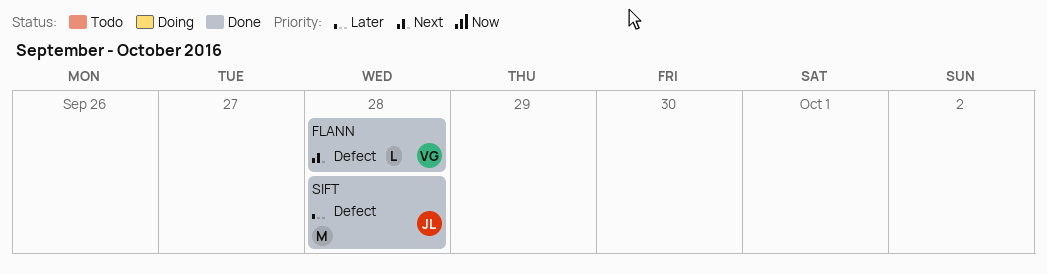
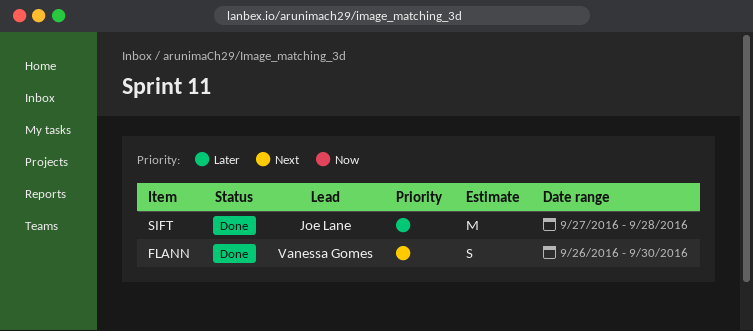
FLANN, estimate: L -> S
FLANN, due: Sep 28 -> Sep 30

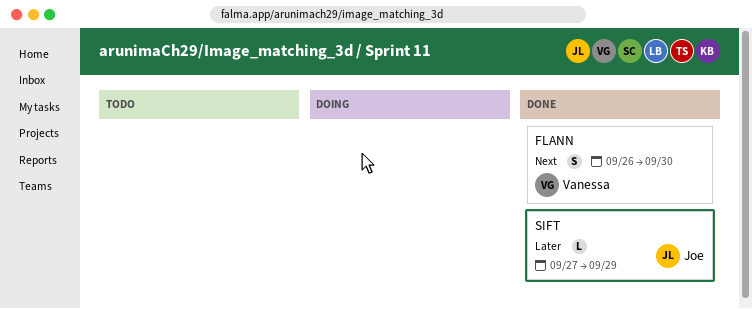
SIFT, estimate: M -> L
SIFT, due: Sep 28 -> Sep 29

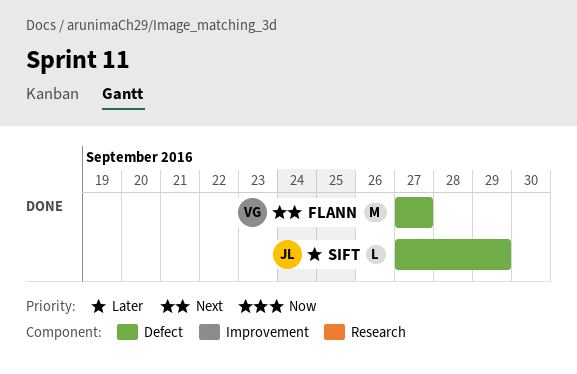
FLANN, estimate: S -> M
FLANN, start: Sep 26 -> Sep 27
FLANN, due: Sep 30 -> Sep 27

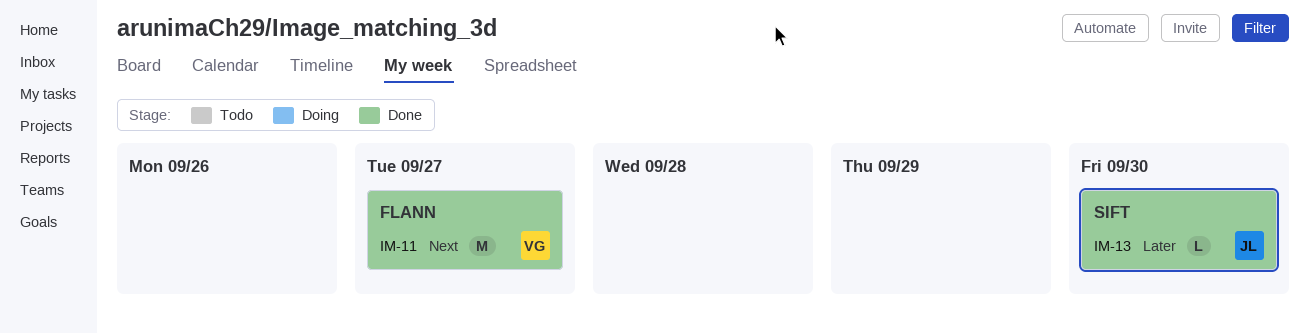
SIFT, due: Sep 29 -> Sep 30

